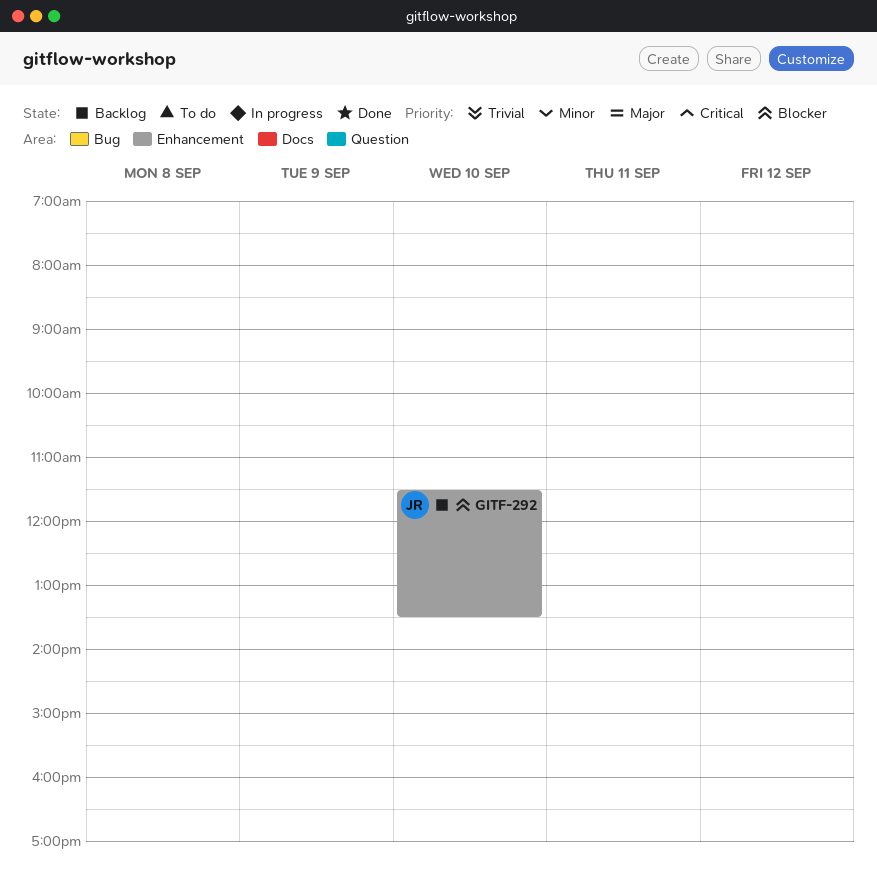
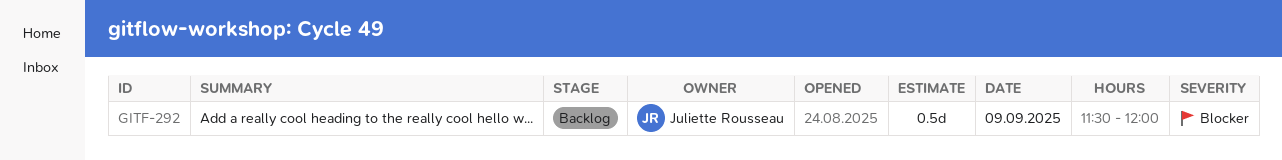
GITF-292, day: Sep 10 -> Sep 9
GITF-292, ends: 13:30 -> 12:00

